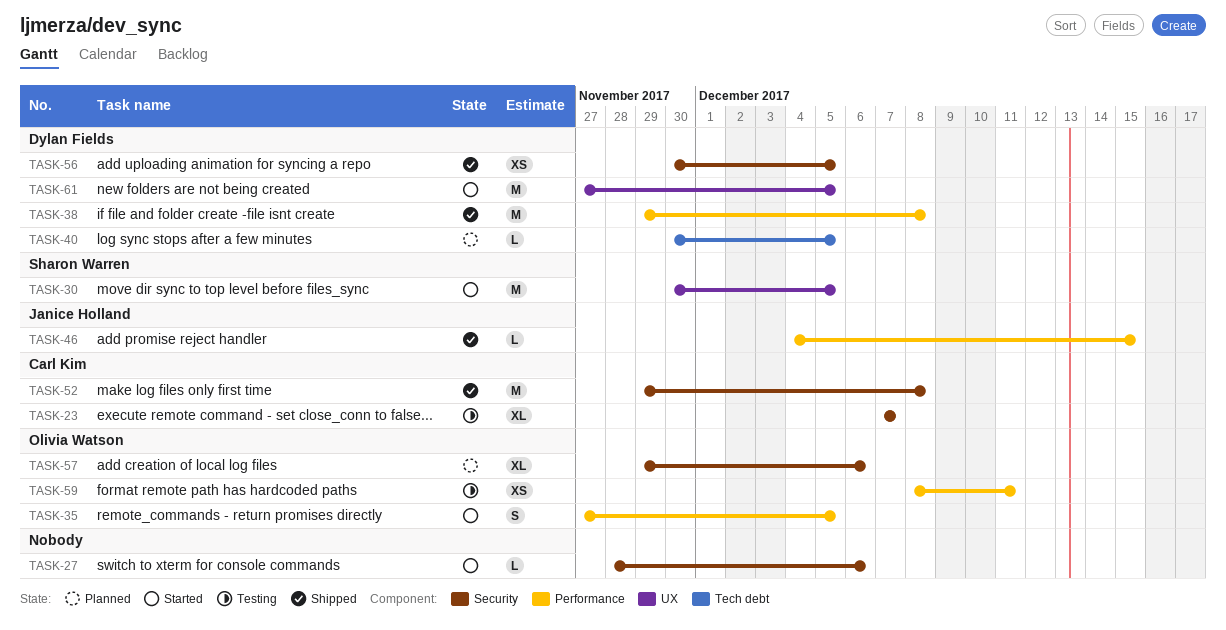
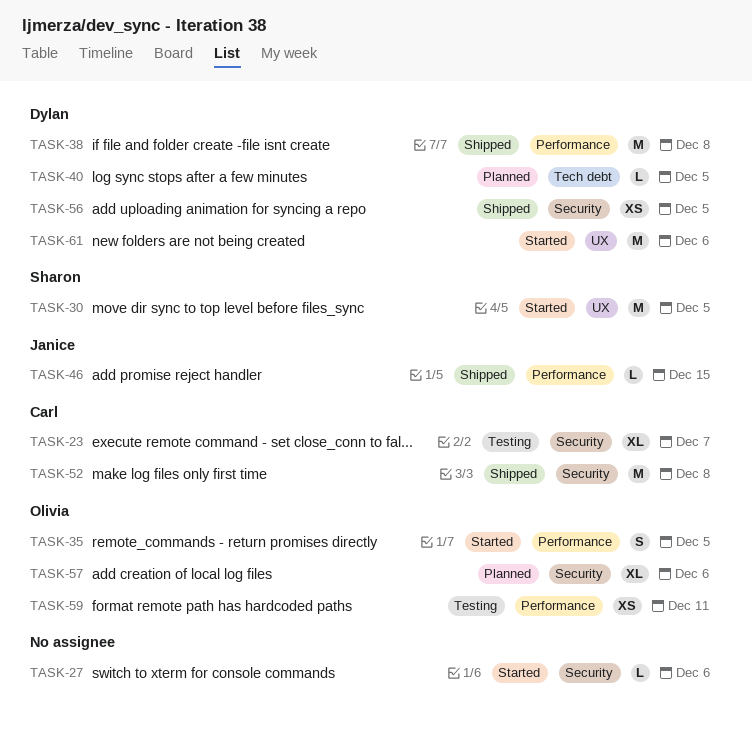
TASK-61, due: Dec 5 -> Dec 6

